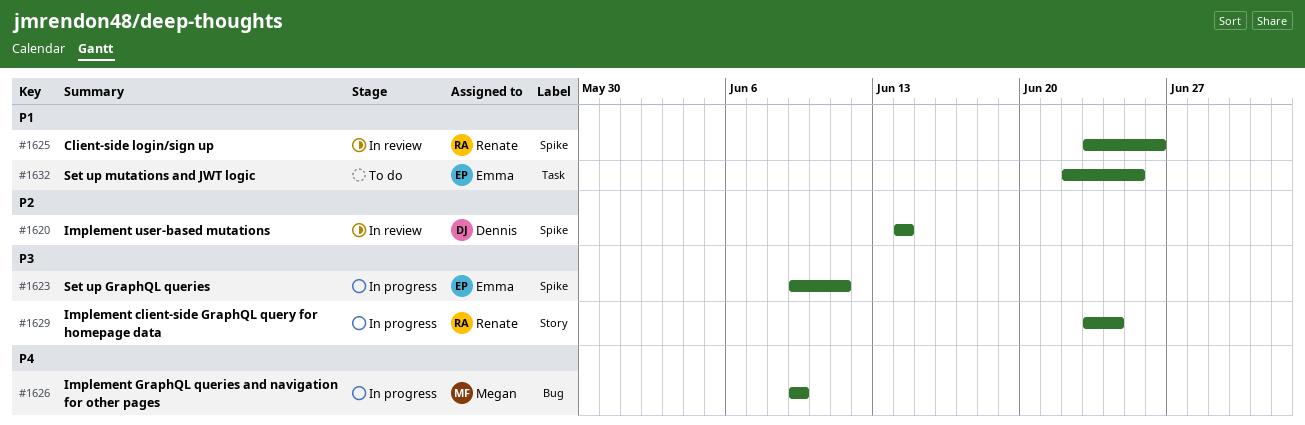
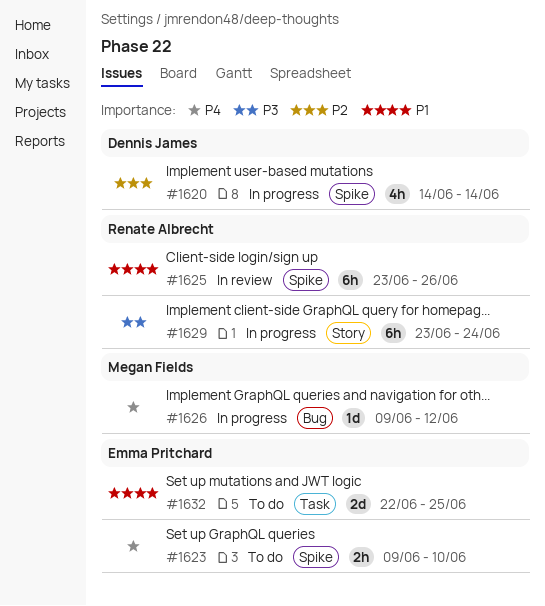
#1620, status: In review -> In progress
#1623, status: In progress -> To do
#1623, priority: P3 -> P4
#1623, due: Jun 11 -> Jun 10
#1626, due: Jun 9 -> Jun 12

